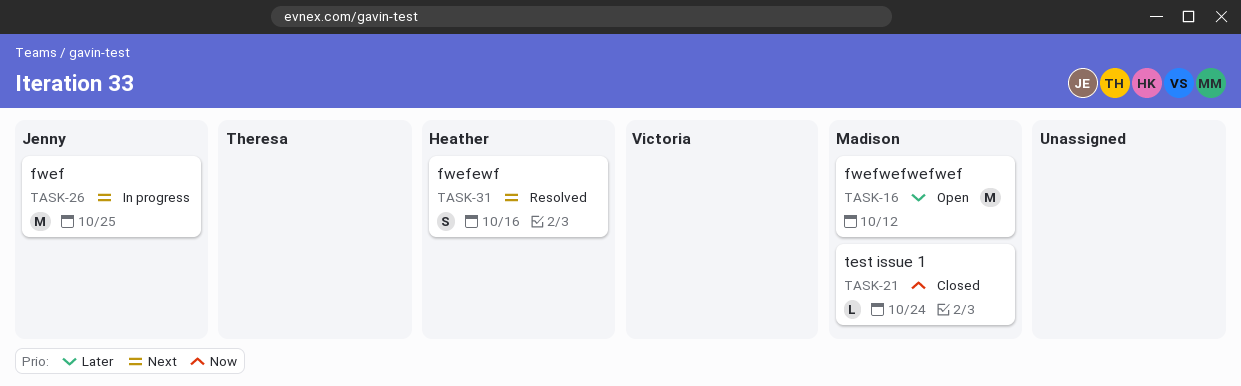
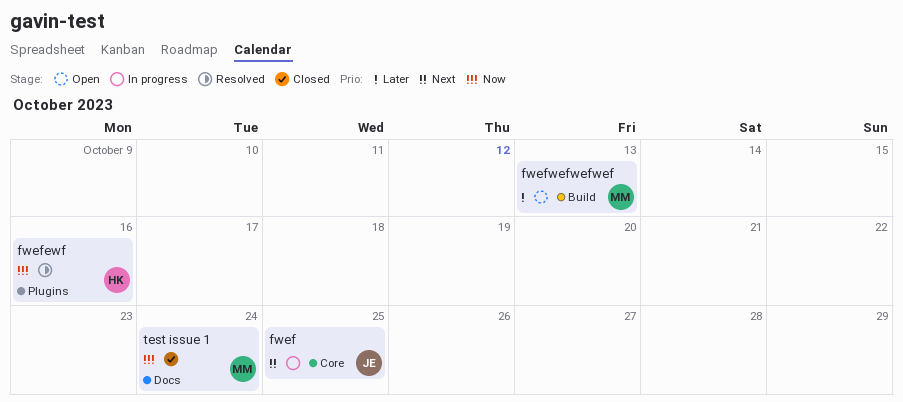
fwefewf, priority: Next -> Now
fwefwefwefwef, due: Oct 12 -> Oct 13

